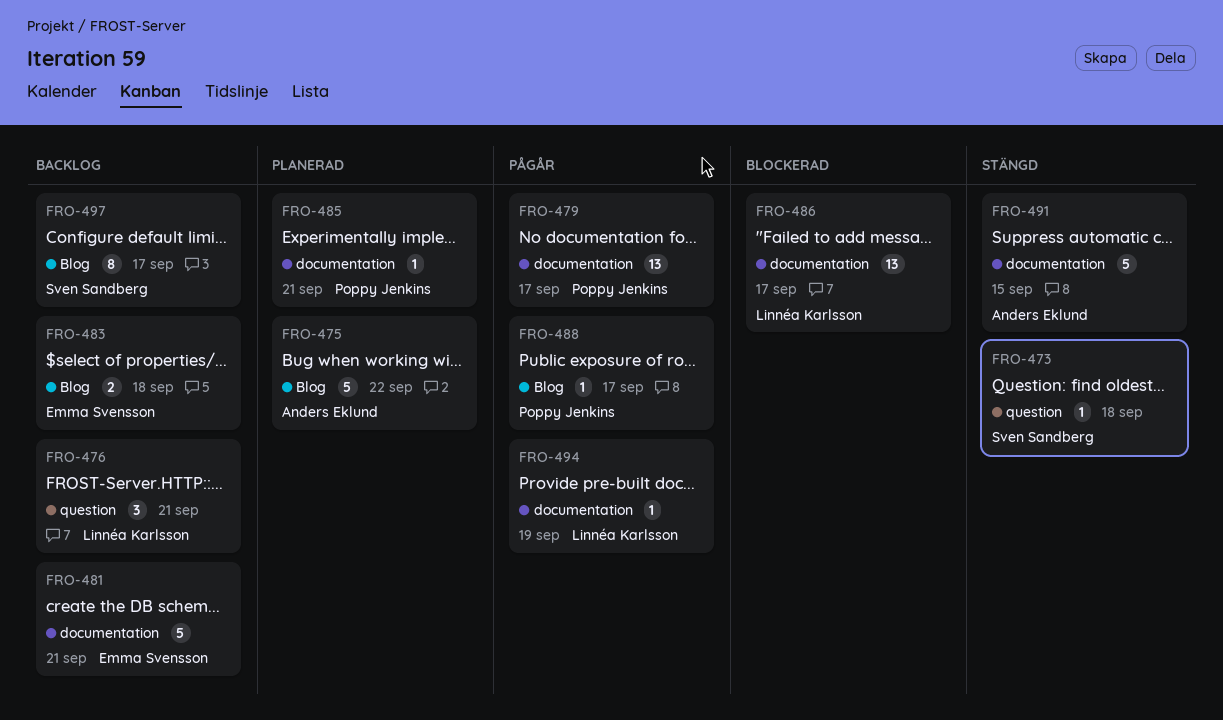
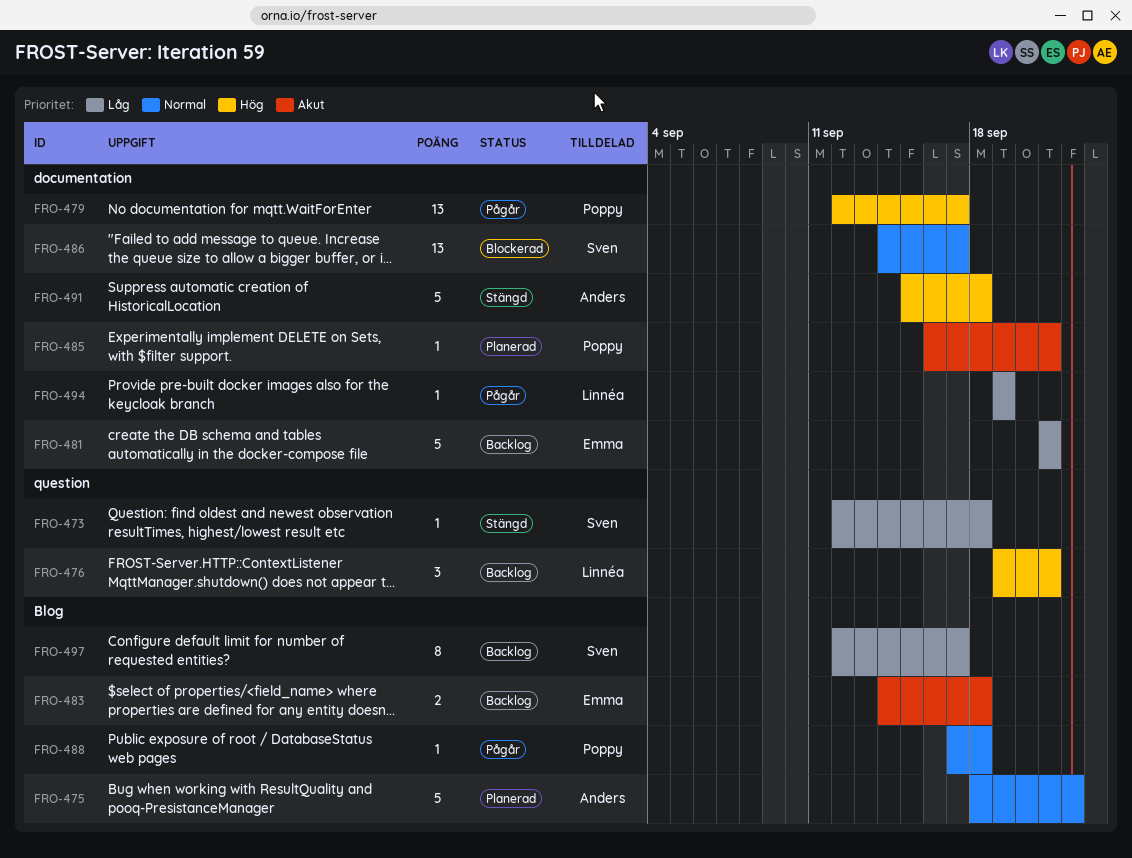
FRO-486, owner: Linnéa Karlsson -> Sven Sandberg
FRO-488, due: Sep 17 -> Sep 18
FRO-491, due: Sep 15 -> Sep 18

